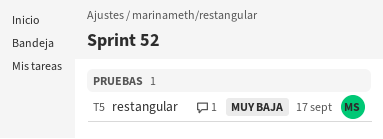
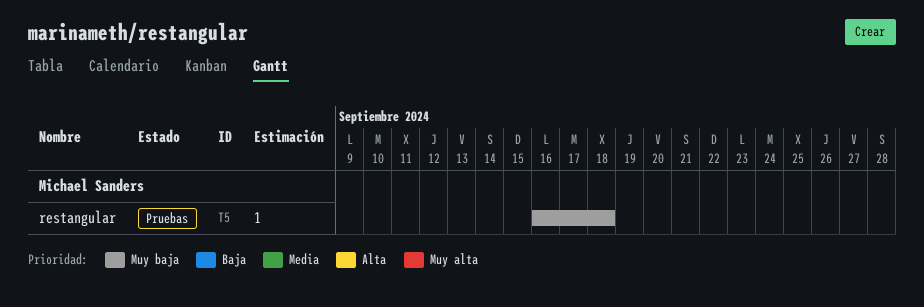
T5, due: Sep 17 -> Sep 18

